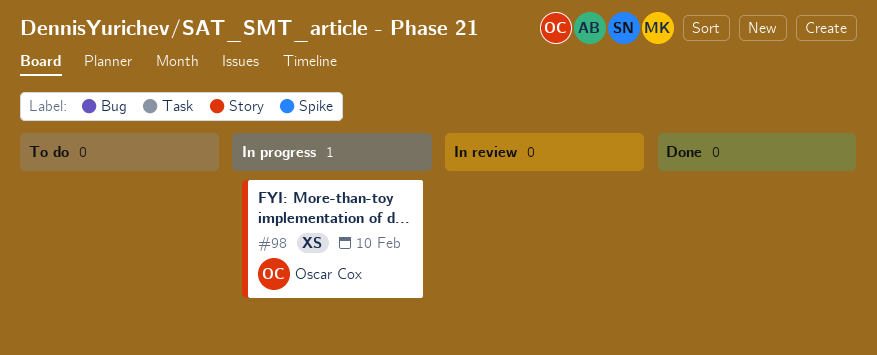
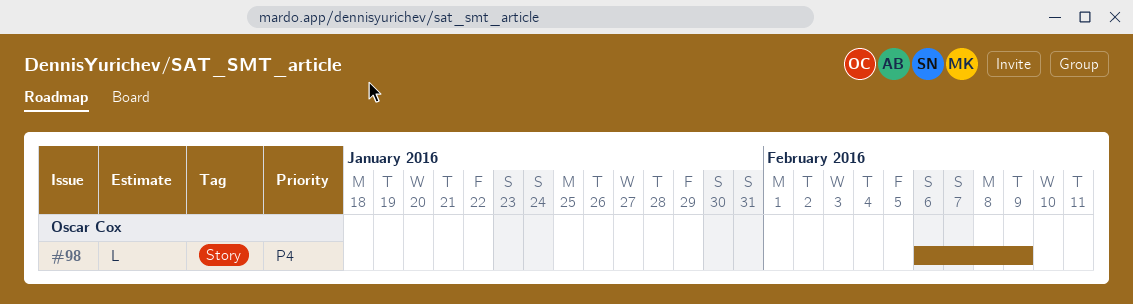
#98, estimate: XS -> L
#98, due: Feb 10 -> Feb 9

